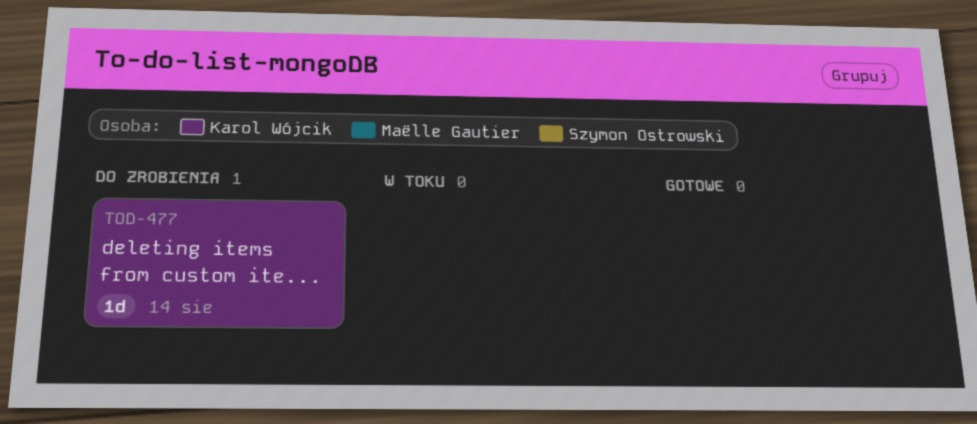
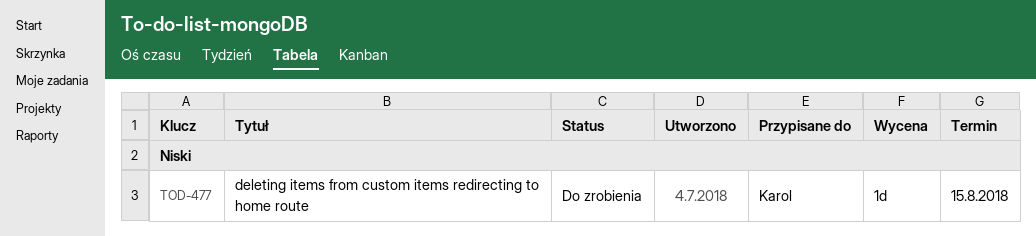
TOD-477, due: Aug 14 -> Aug 15

